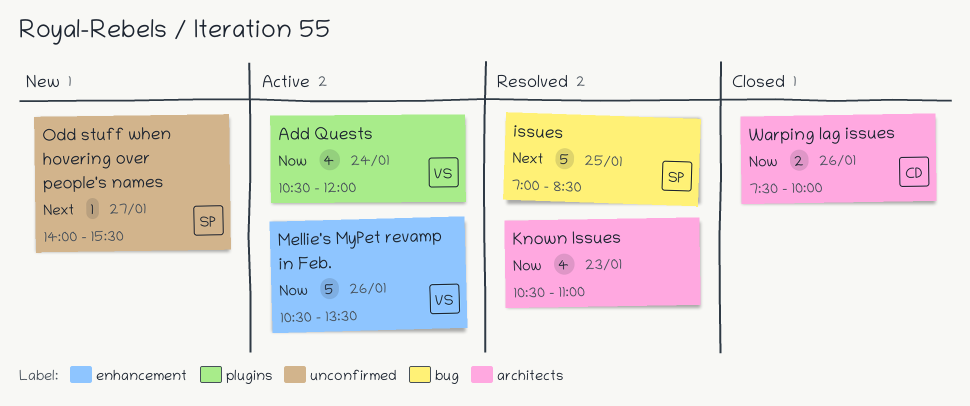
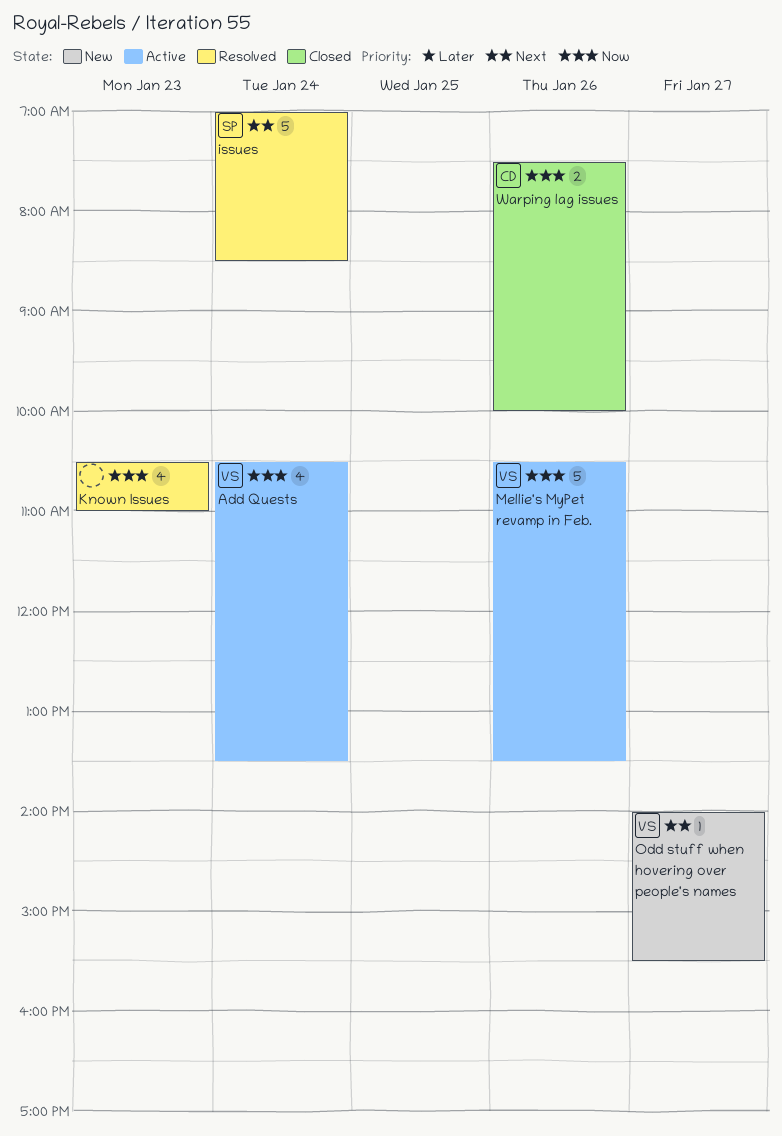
Add Quests, ends: 12:00 -> 13:30
issues, day: Jan 25 -> Jan 24
Odd stuff when hovering over people's names, owner: SP -> VS

